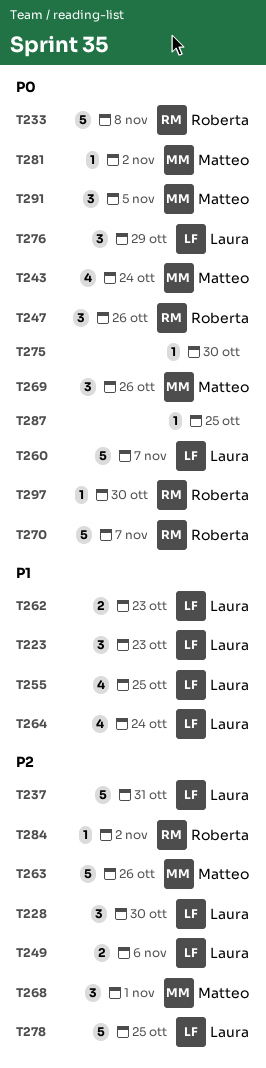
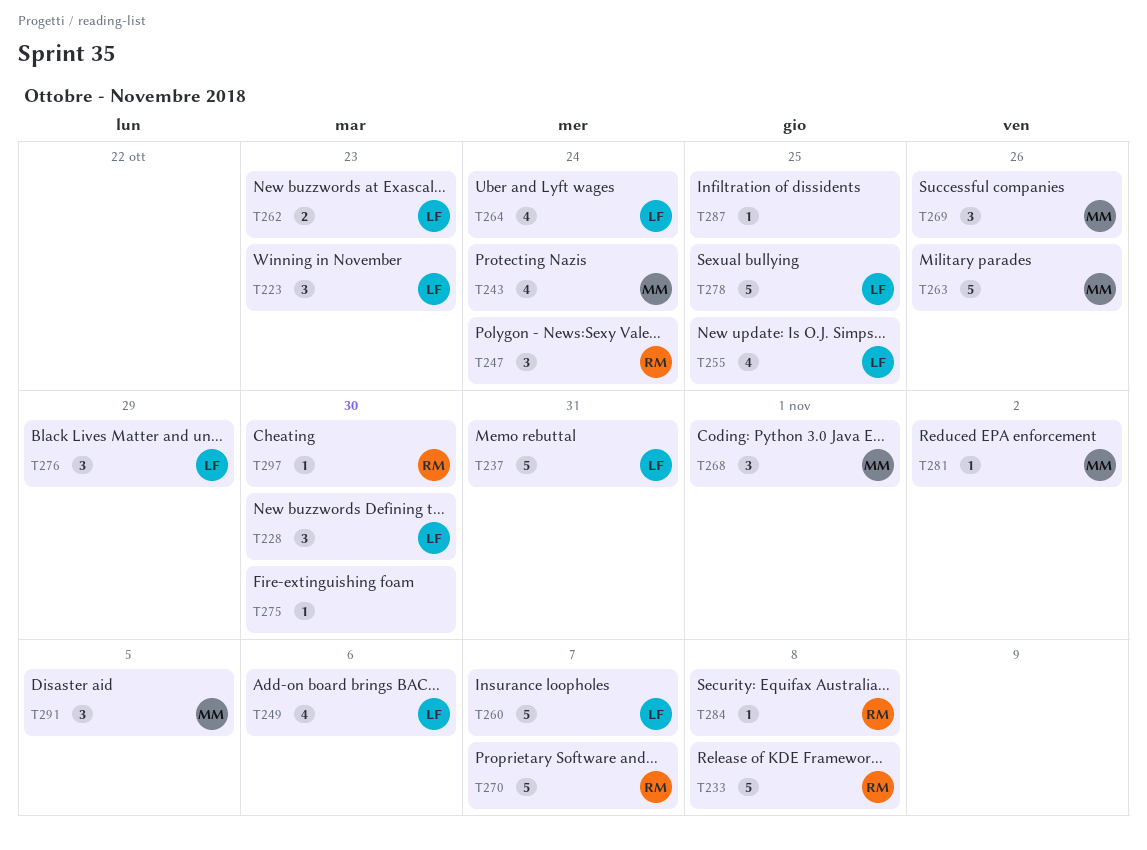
T247, due: Oct 26 -> Oct 24
T249, estimate: 2 -> 4
T284, due: Nov 2 -> Nov 8

